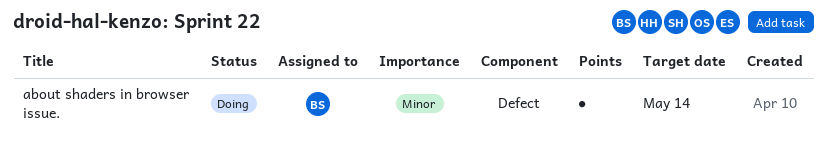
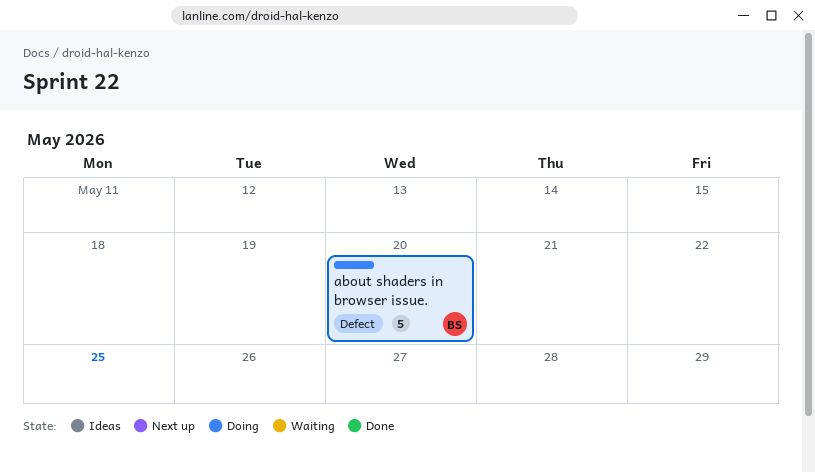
about shaders in browser issue., estimate: 1 -> 5
about shaders in browser issue., due: May 14 -> May 20

